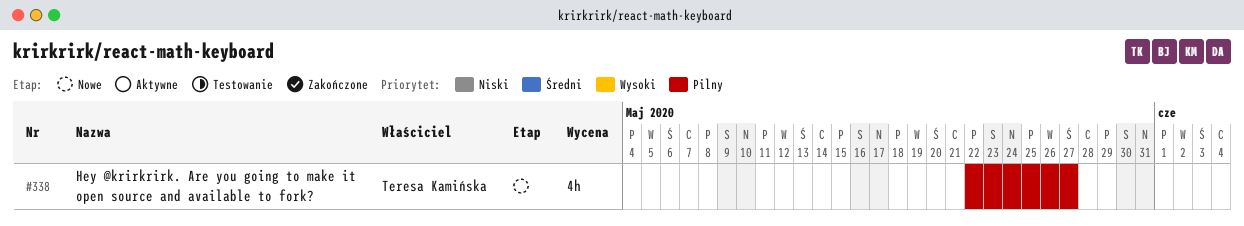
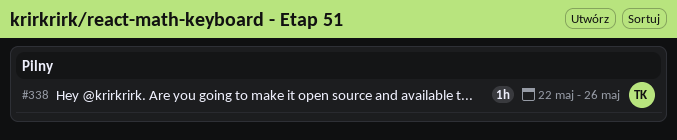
#338, estimate: 4h -> 1h
#338, due: May 27 -> May 26

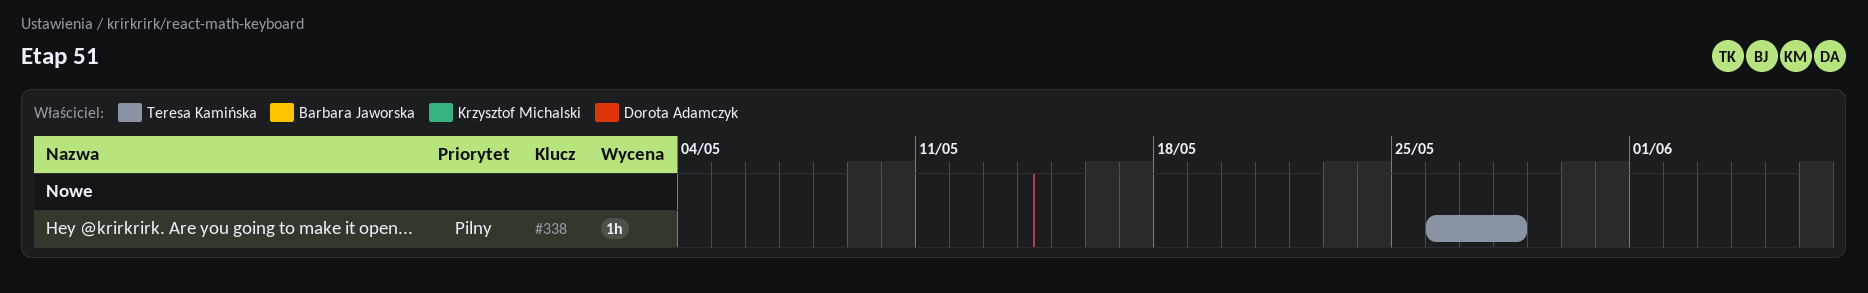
#338, start: May 22 -> May 26
#338, due: May 26 -> May 28

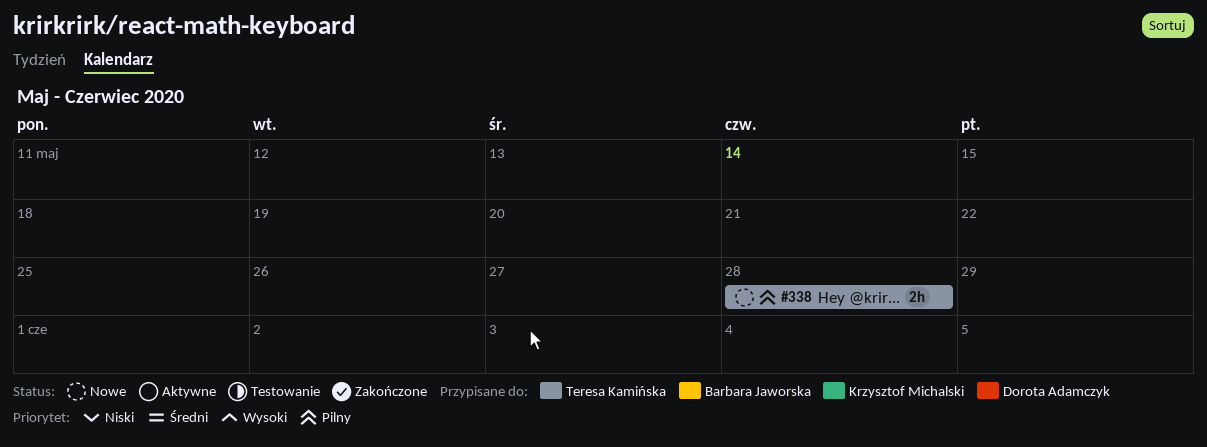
#338, estimate: 1h -> 2h
#338, start: May 26 -> May 28

